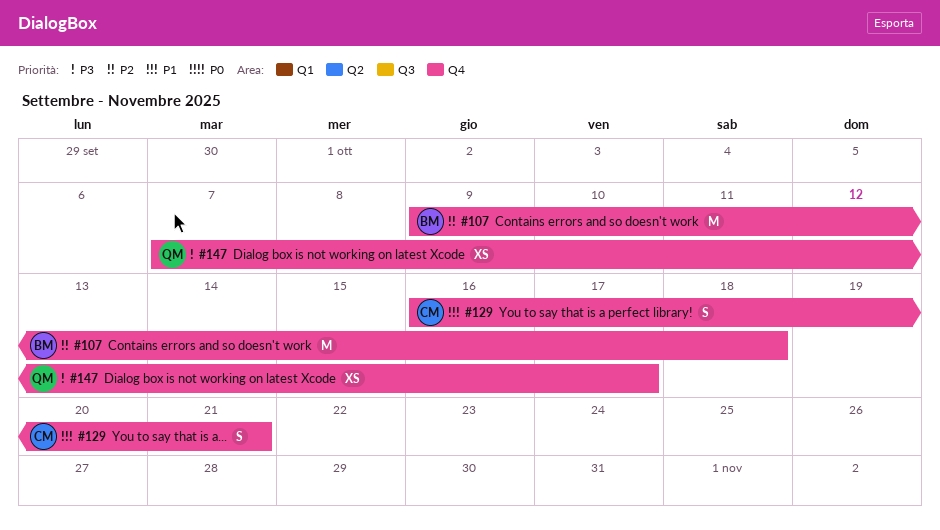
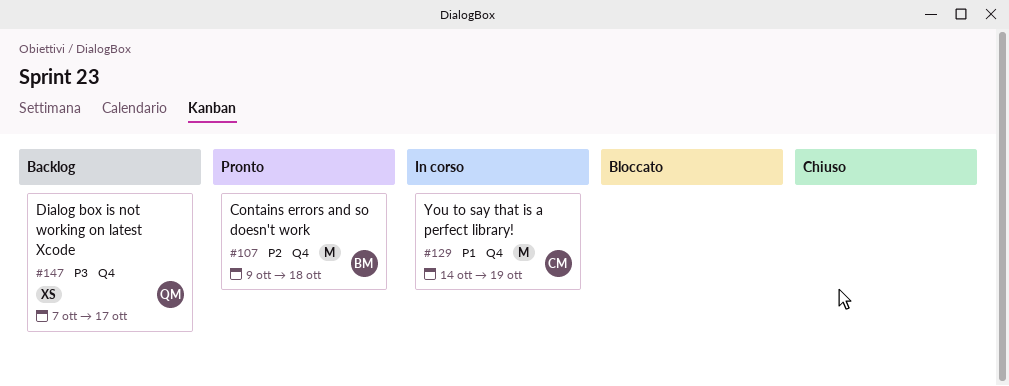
#129, estimate: S -> M
#129, start: Oct 16 -> Oct 14
#129, due: Oct 21 -> Oct 19

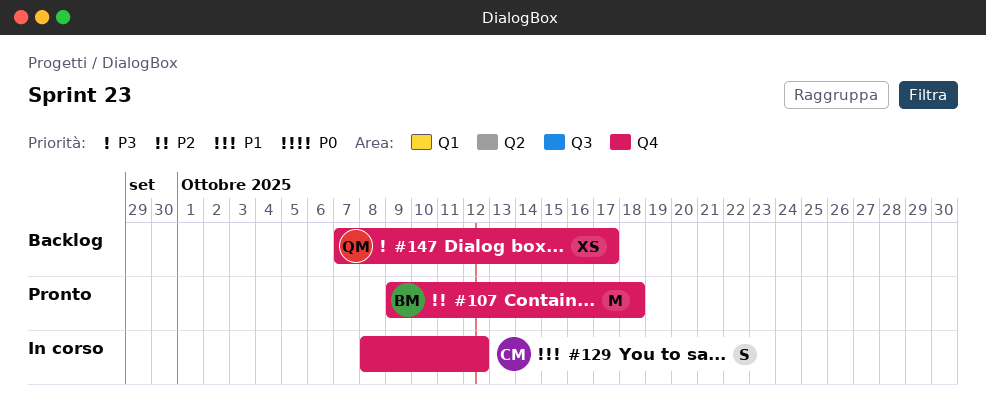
#129, estimate: M -> S
#129, start: Oct 14 -> Oct 8
#129, due: Oct 19 -> Oct 12

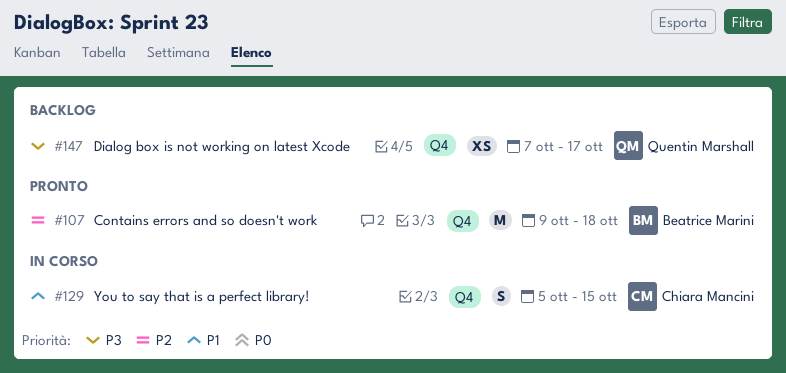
#129, start: Oct 8 -> Oct 5
#129, due: Oct 12 -> Oct 15

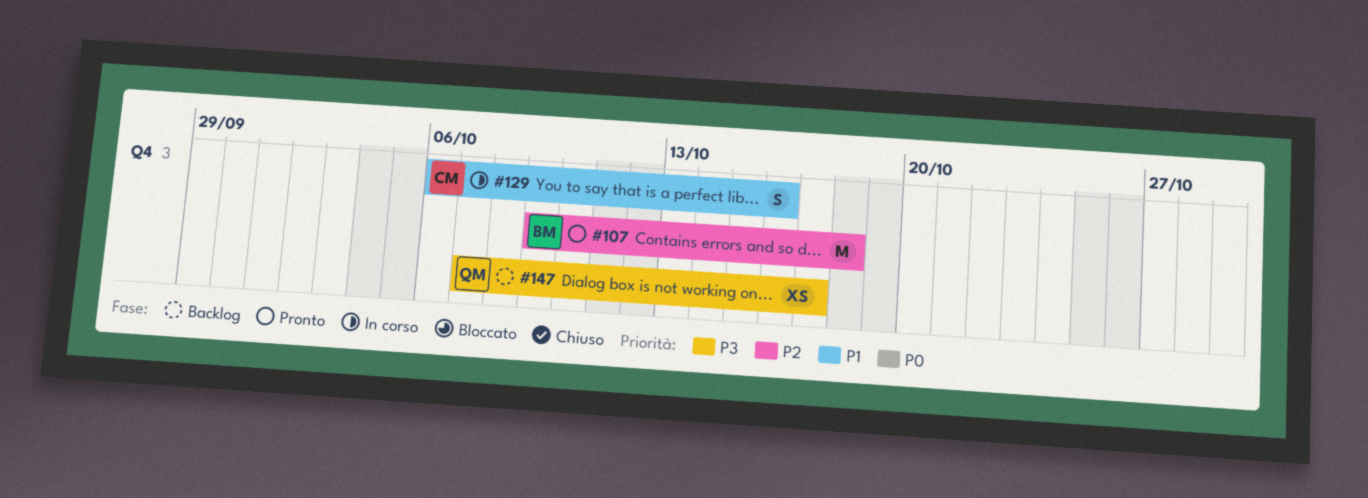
#129, start: Oct 5 -> Oct 6
#129, due: Oct 15 -> Oct 16

